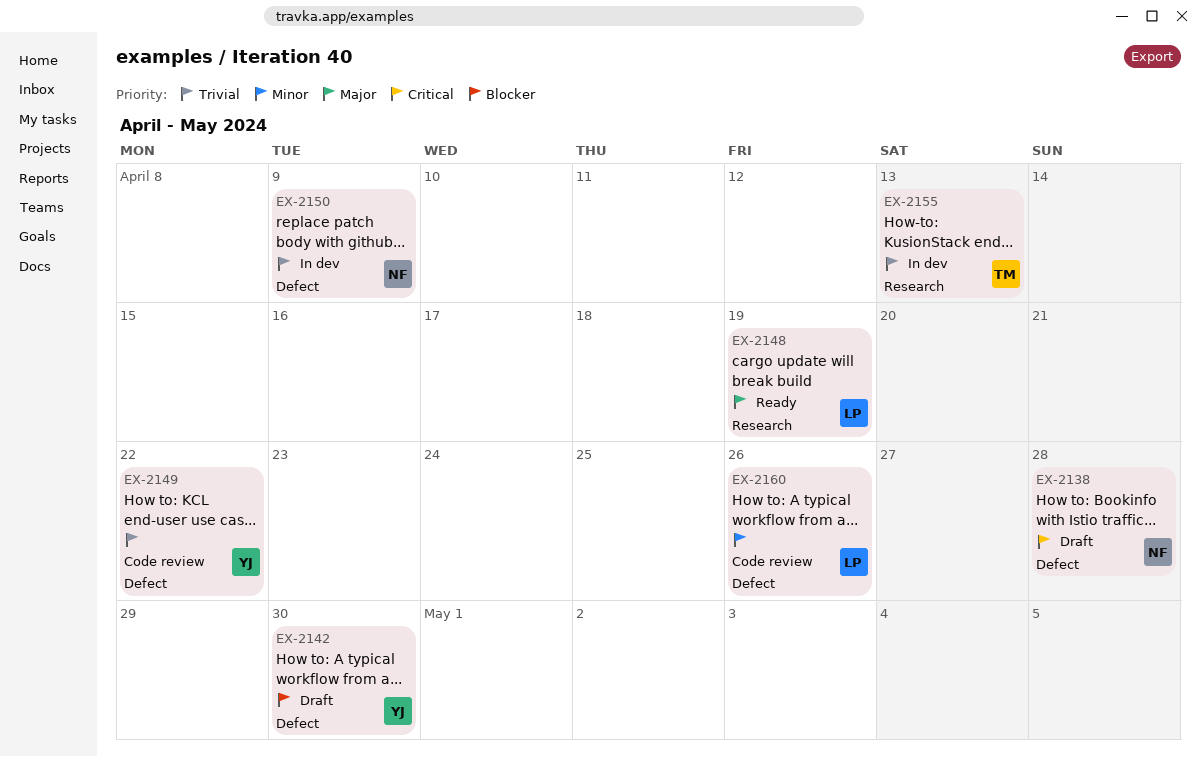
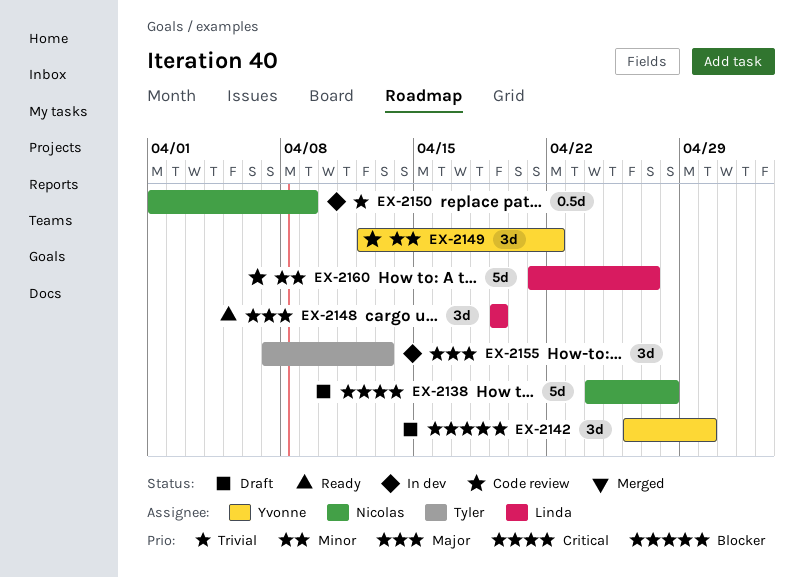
EX-2149, priority: Trivial -> Minor
EX-2155, priority: Trivial -> Major
EX-2160, due: Apr 26 -> Apr 27

